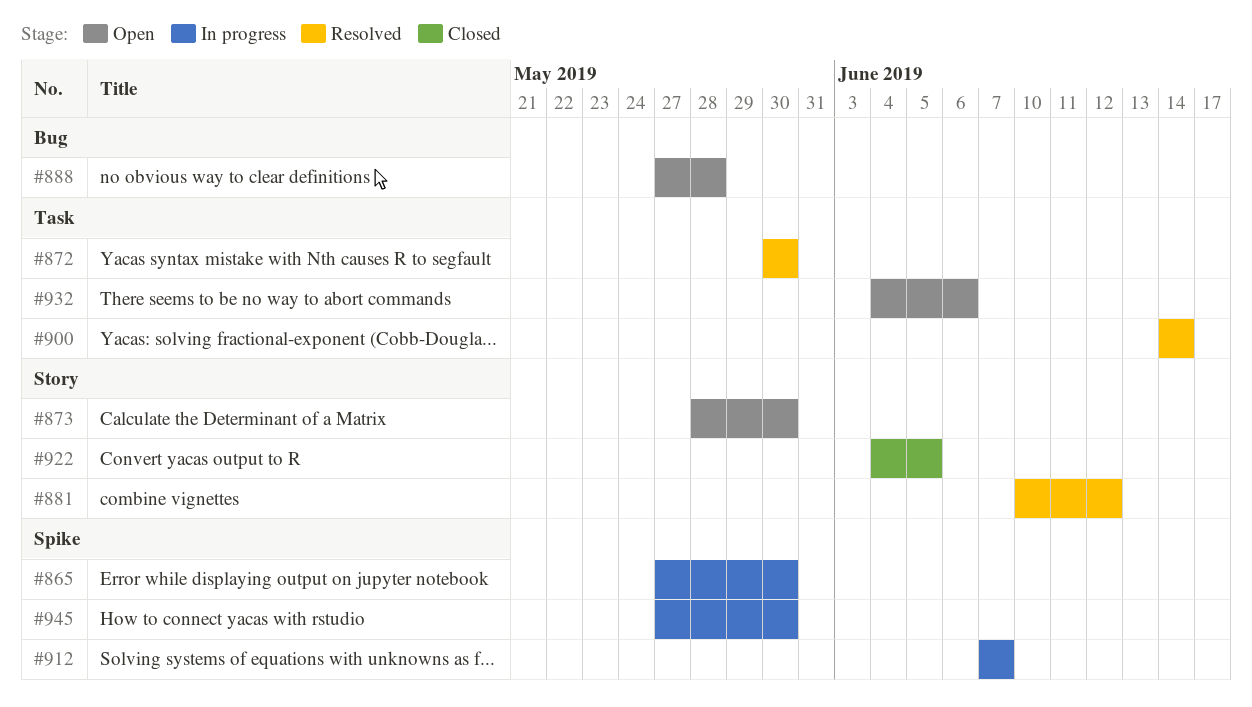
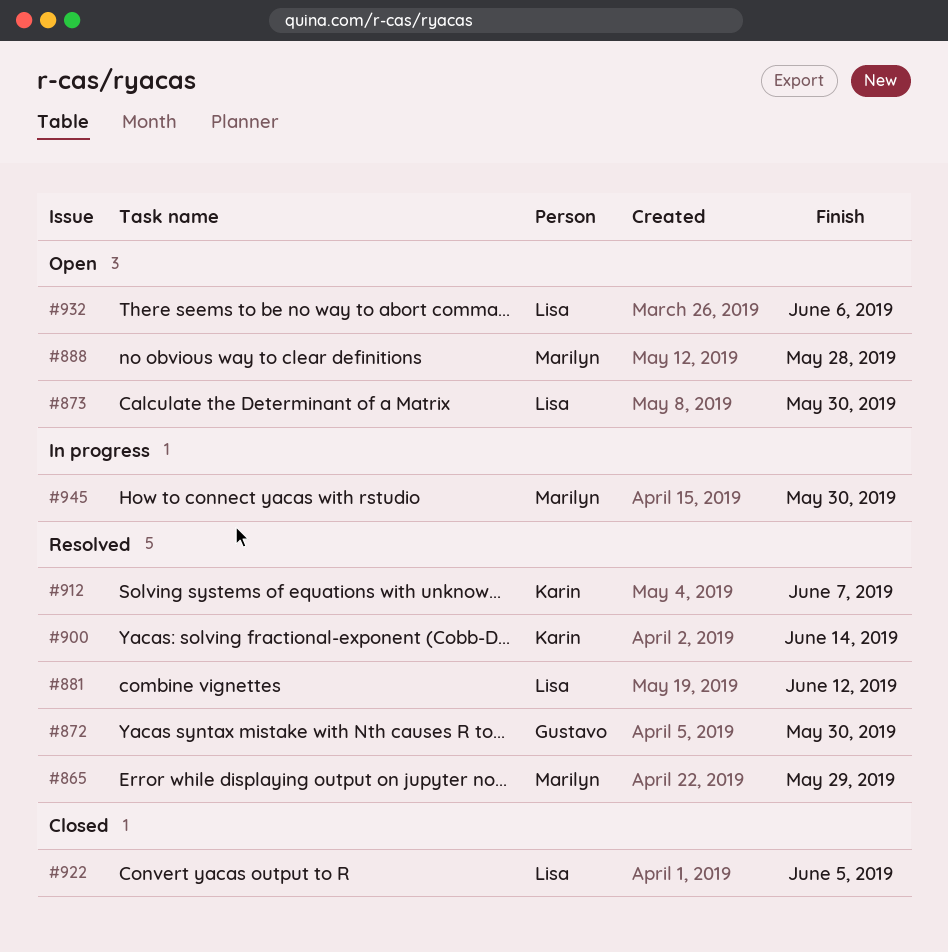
#865, status: In progress -> Resolved
#865, due: May 30 -> May 29
#912, status: In progress -> Resolved

